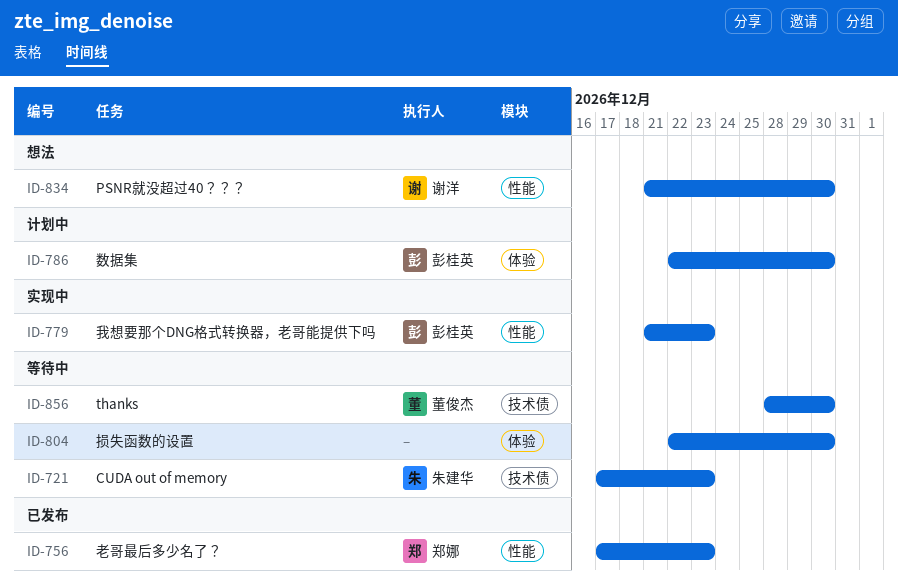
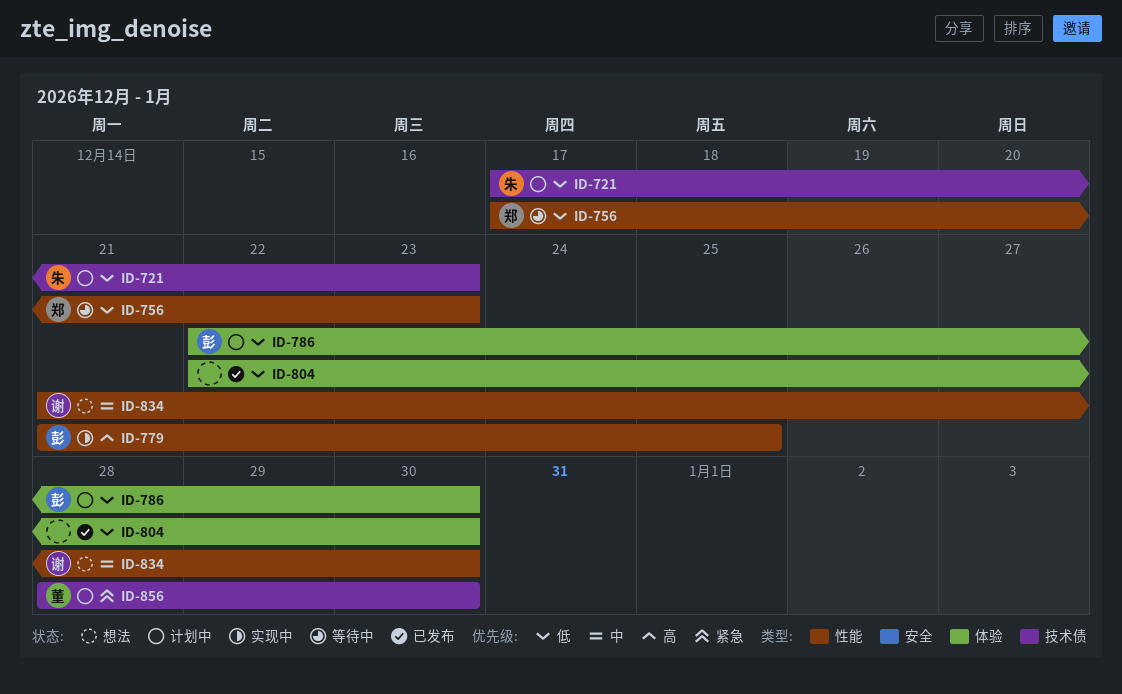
ID-721, status: 等待中 -> 计划中
ID-756, status: 已发布 -> 等待中
ID-779, due: Dec 23 -> Dec 25
ID-804, status: 等待中 -> 已发布
ID-856, status: 等待中 -> 计划中

